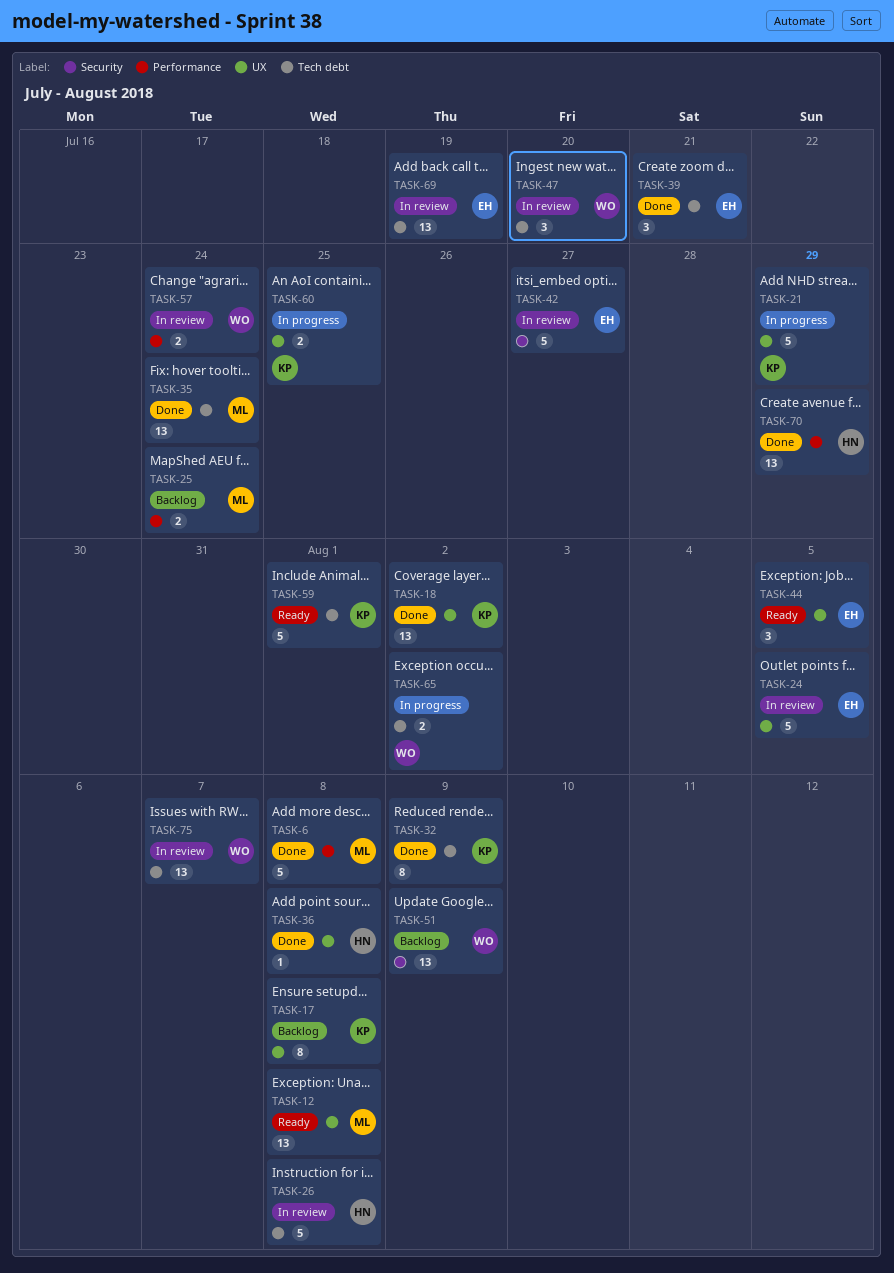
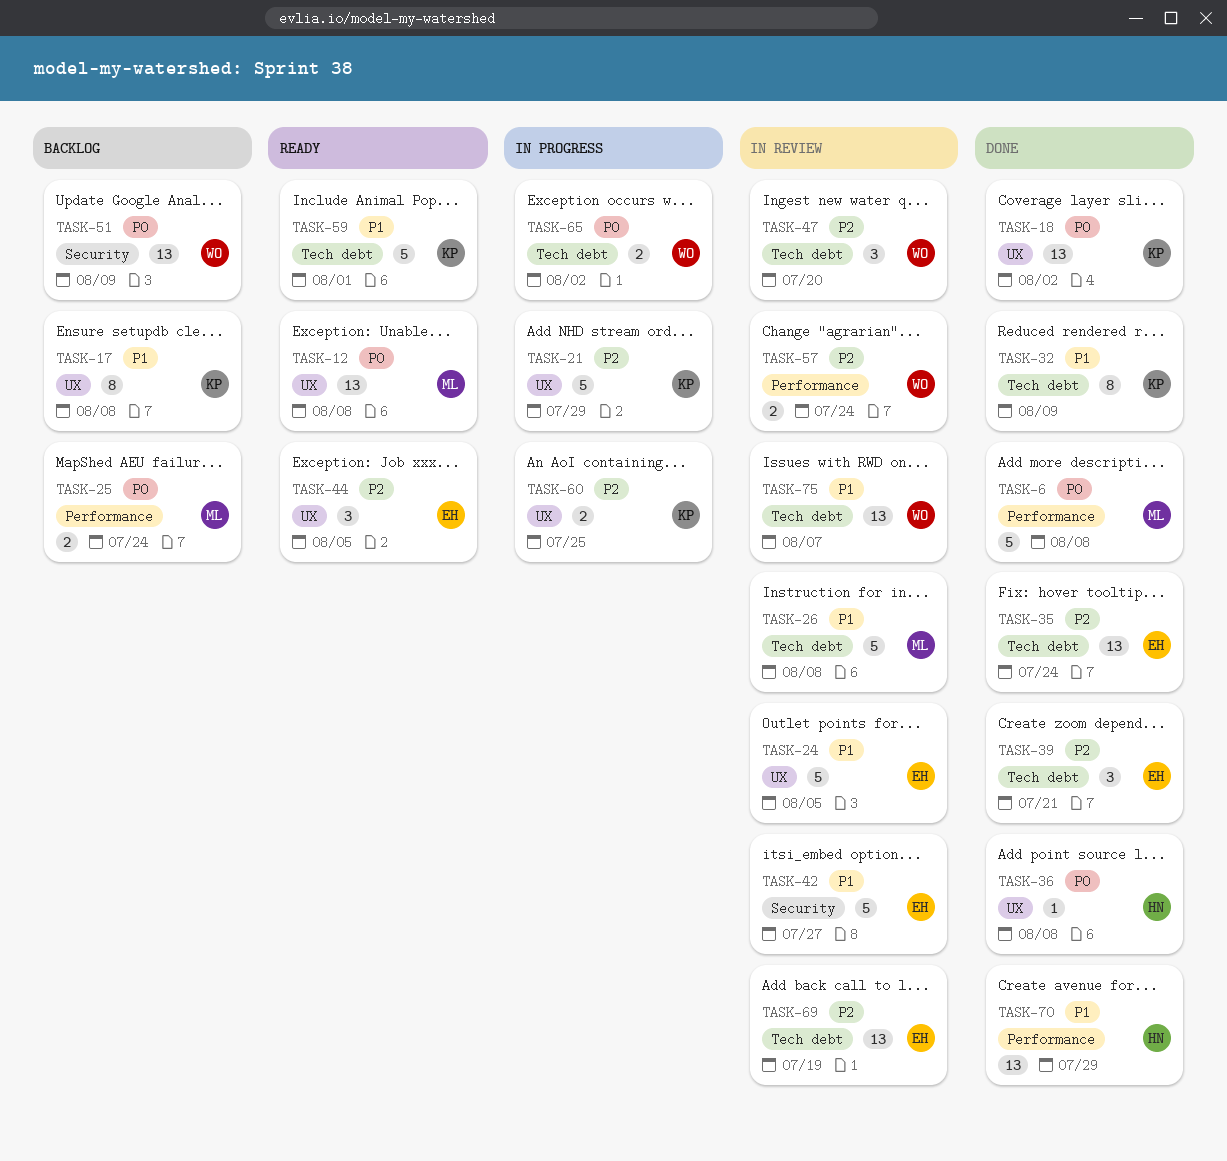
TASK-26, owner: HN -> ML
TASK-35, owner: ML -> EH

